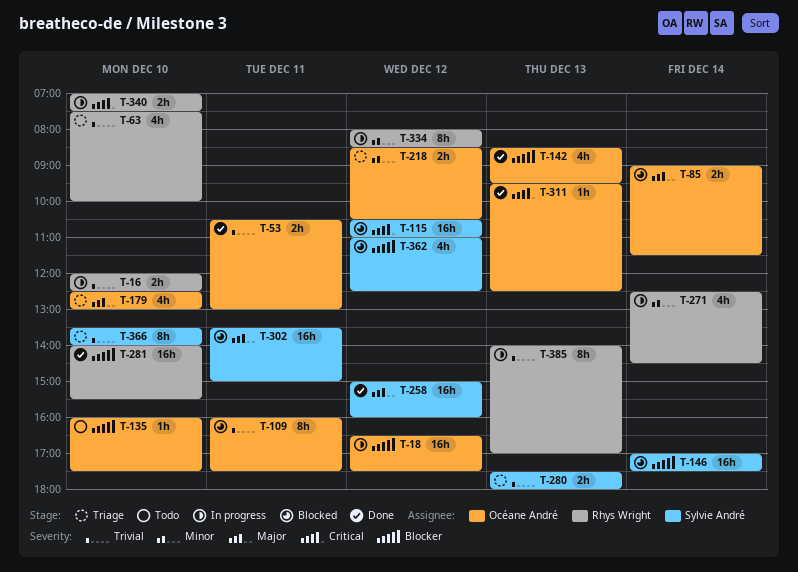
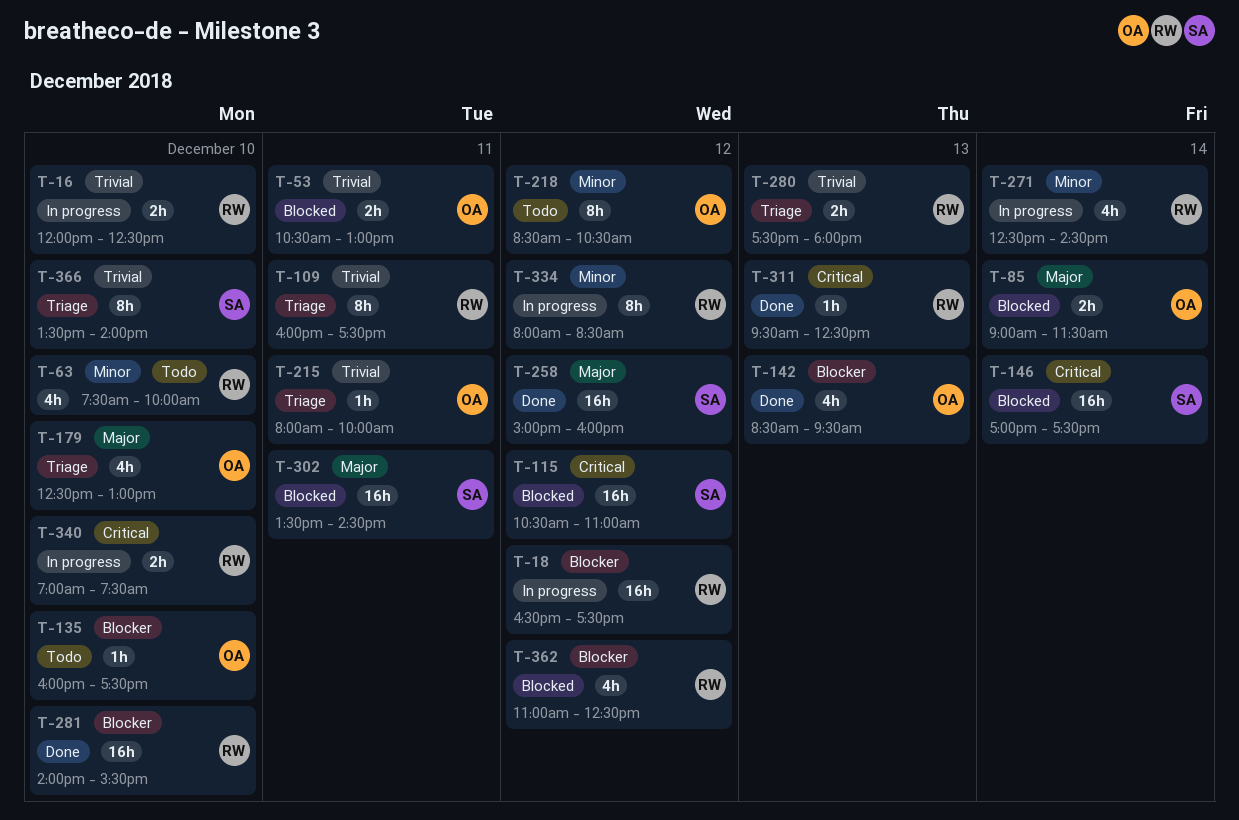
T-18, owner: Océane André -> Rhys Wright
T-53, status: Done -> Blocked
T-63, status: Triage -> Todo
T-63, priority: Trivial -> Minor
T-109, status: Blocked -> Triage
T-109, owner: Océane André -> Rhys Wright
T-146, priority: Blocker -> Critical
T-215: none -> present
T-218, status: Triage -> Todo
T-218, estimate: 2h -> 8h
T-280, owner: Sylvie André -> Rhys Wright
T-302, ends: 15:00 -> 14:30
T-311, owner: Océane André -> Rhys Wright
T-362, owner: Sylvie André -> Rhys Wright
T-385: present -> none

